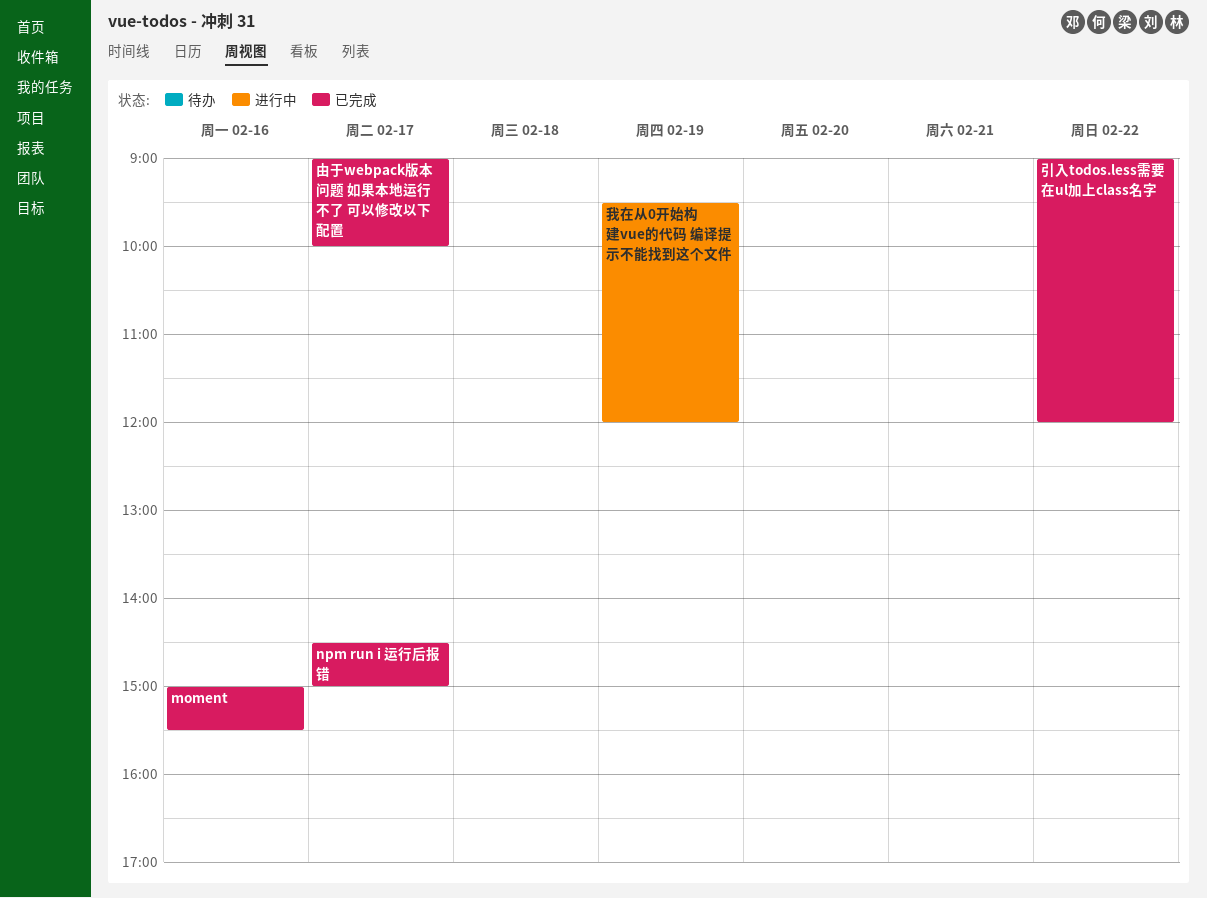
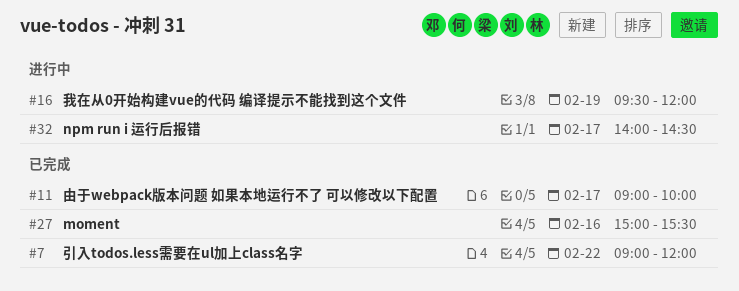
npm run i 运行后报错, status: 已完成 -> 进行中
npm run i 运行后报错, begins: 14:30 -> 14:00
npm run i 运行后报错, ends: 15:00 -> 14:30

